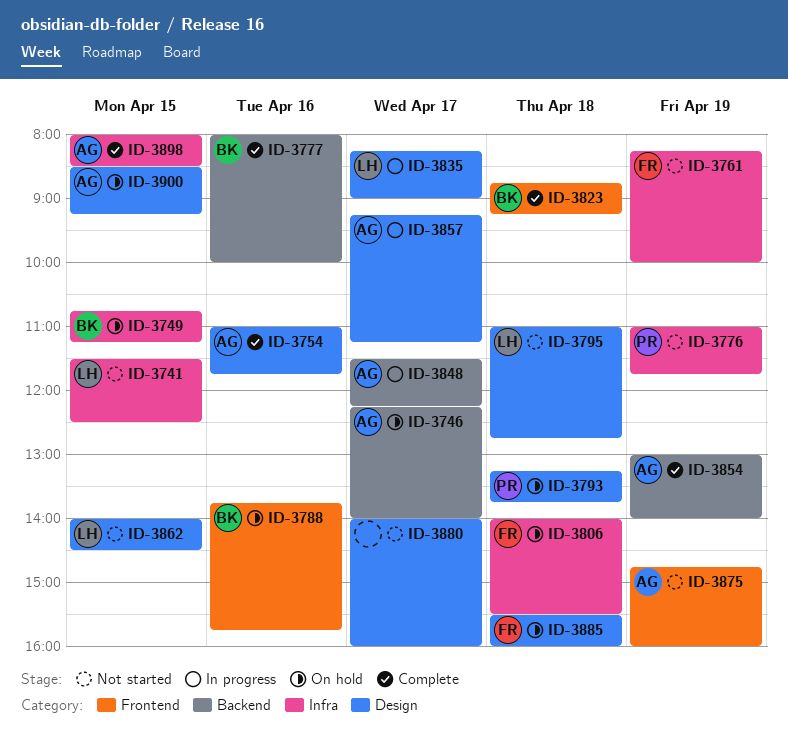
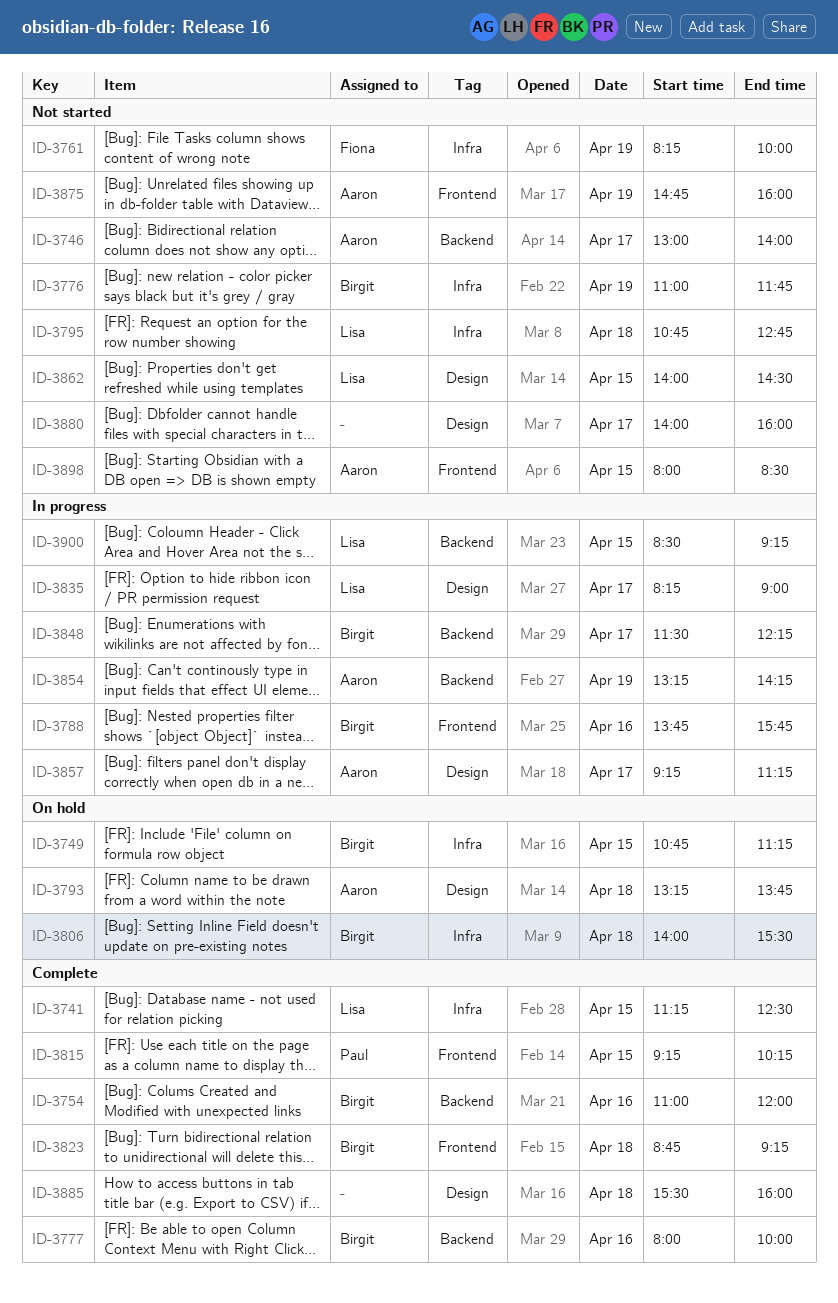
ID-3741, status: Not started -> Complete
ID-3741, begins: 11:30 -> 11:15
ID-3746, status: On hold -> Not started
ID-3746, begins: 12:15 -> 13:00
ID-3754, owner: Aaron -> Birgit
ID-3754, label: Design -> Backend
ID-3754, ends: 11:45 -> 12:00
ID-3776, owner: Paul -> Birgit
ID-3788, status: On hold -> In progress
ID-3793, owner: Paul -> Aaron
ID-3795, label: Design -> Infra
ID-3795, begins: 11:00 -> 10:45
ID-3806, owner: Fiona -> Birgit
ID-3815: none -> present
ID-3848, owner: Aaron -> Birgit
ID-3854, status: Complete -> In progress
ID-3854, begins: 13:00 -> 13:15
ID-3854, ends: 14:00 -> 14:15
ID-3885, status: On hold -> Complete
ID-3885, owner: Fiona -> none
ID-3898, status: Complete -> Not started
ID-3898, label: Infra -> Frontend
ID-3900, status: On hold -> In progress
ID-3900, owner: Aaron -> Lisa
ID-3900, label: Design -> Backend

